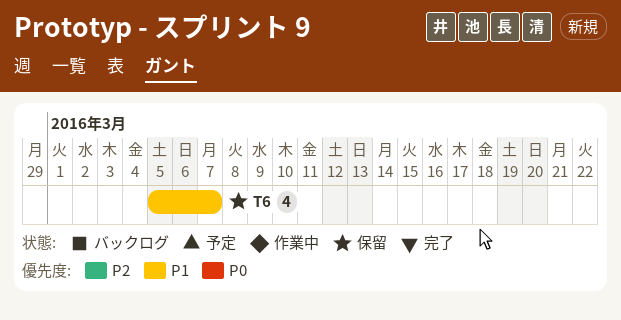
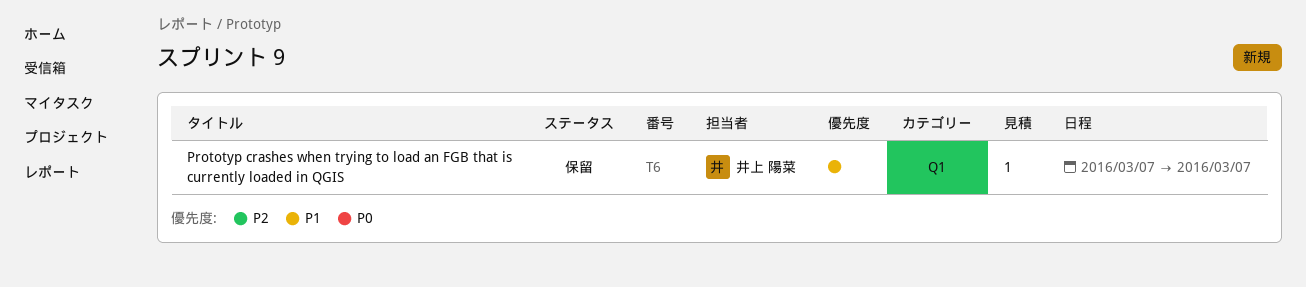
T6, estimate: 4 -> 1
T6, start: Mar 5 -> Mar 7

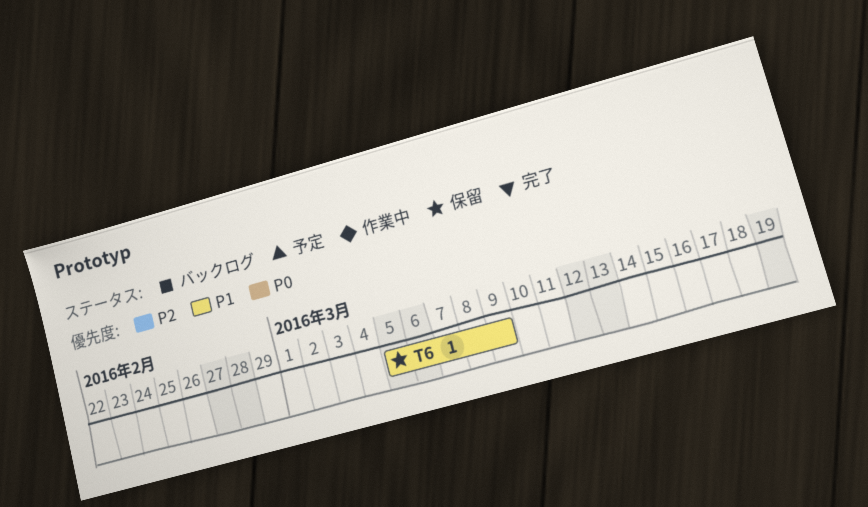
T6, start: Mar 7 -> Mar 5
T6, due: Mar 7 -> Mar 9

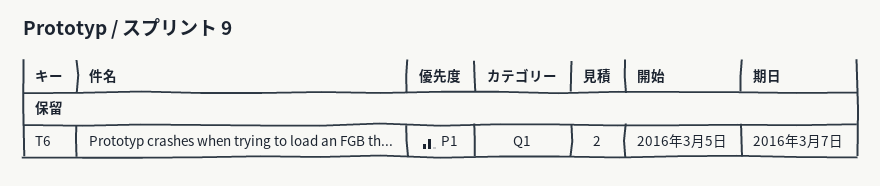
T6, estimate: 1 -> 2
T6, due: Mar 9 -> Mar 7

